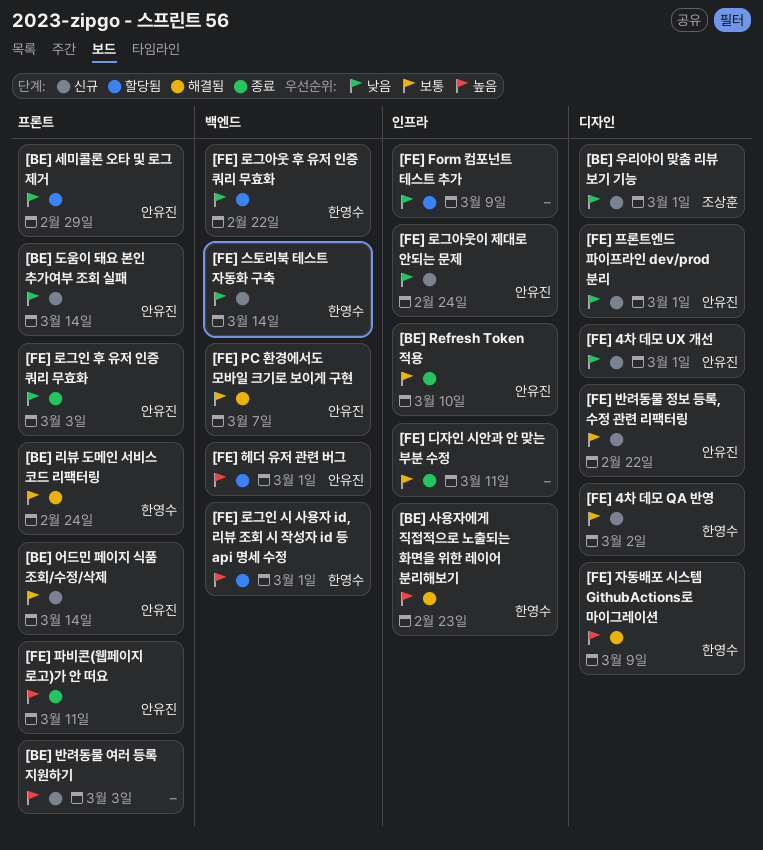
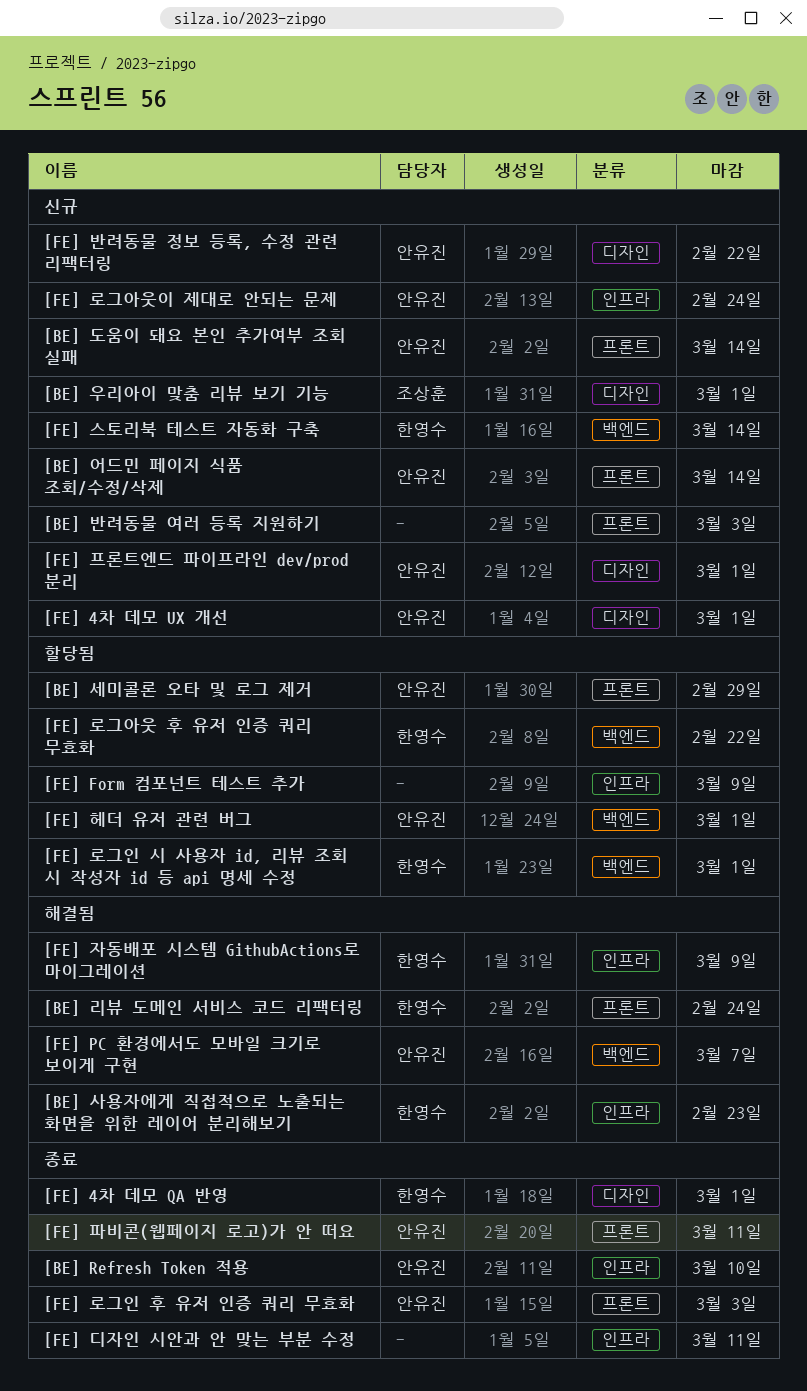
[FE] 4차 데모 QA 반영, status: 신규 -> 종료
[FE] 4차 데모 QA 반영, due: Mar 2 -> Mar 1
[FE] 자동배포 시스템 GithubActions로 마이그레이션, label: 디자인 -> 인프라

